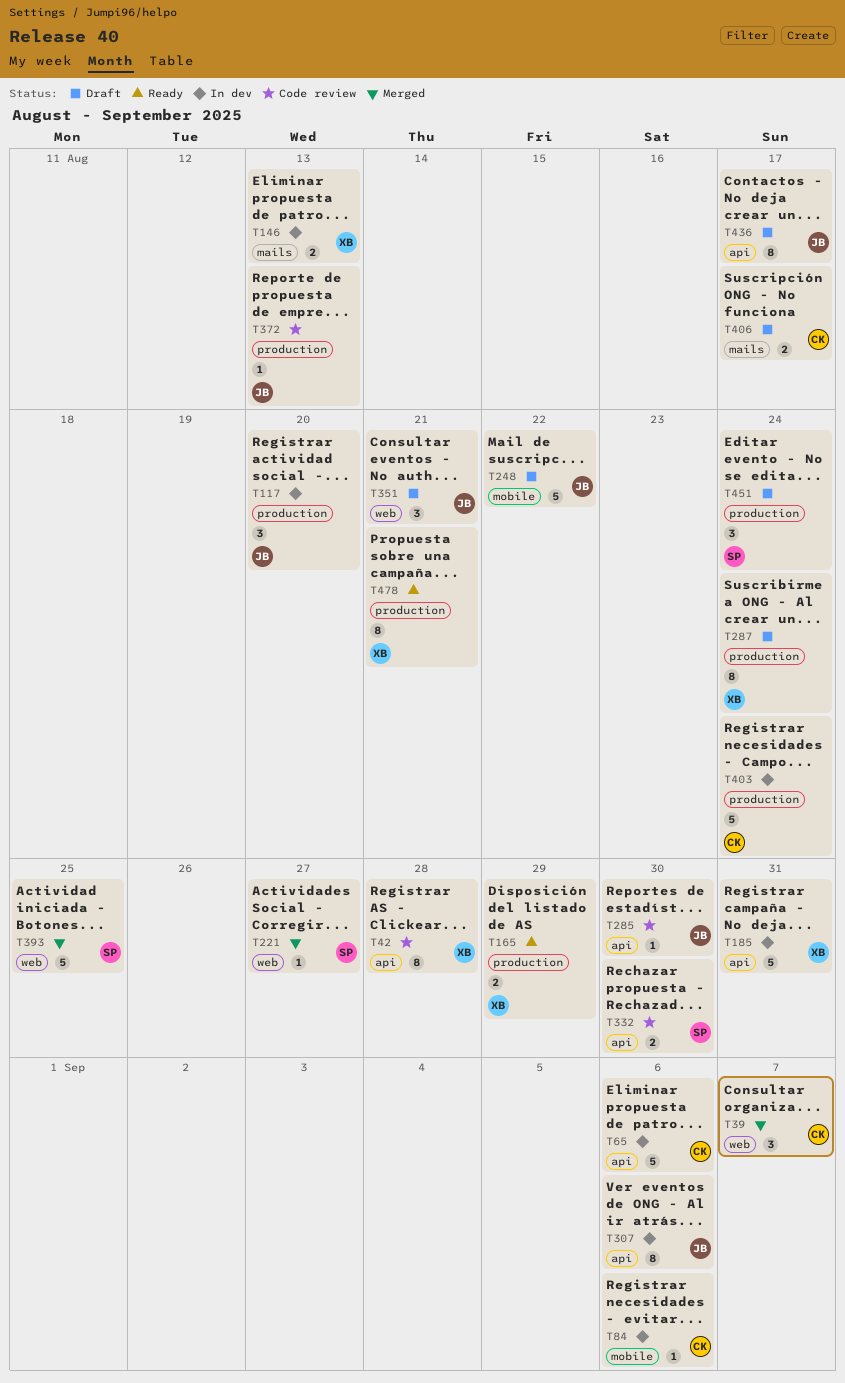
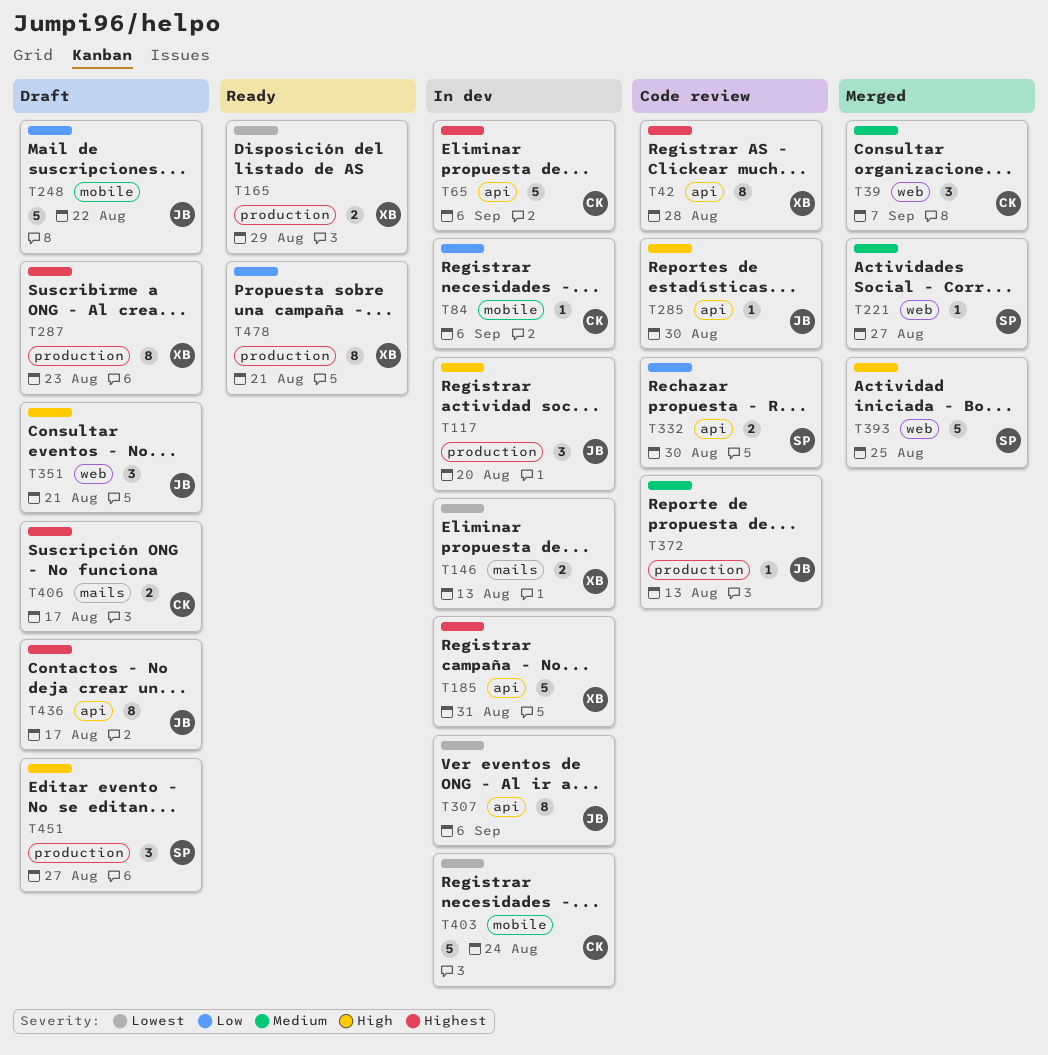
T287, due: Aug 24 -> Aug 23
T403, label: production -> mobile
T451, due: Aug 24 -> Aug 27

